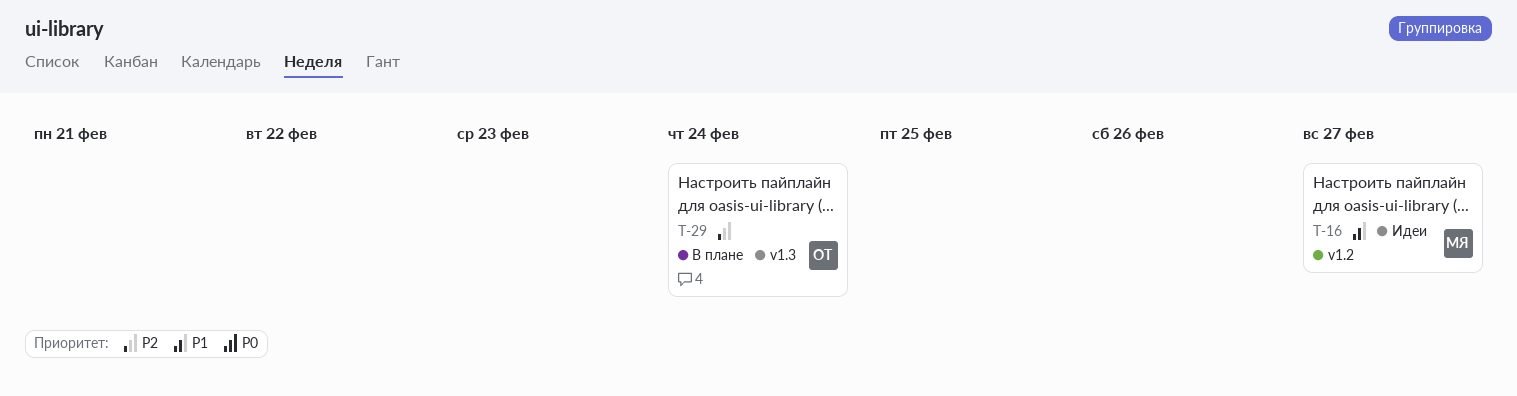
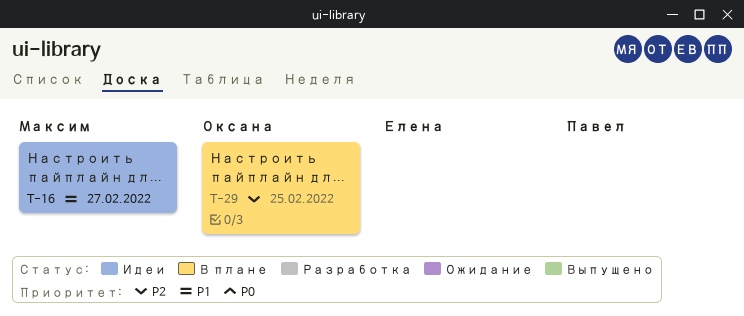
T-29, due: Feb 24 -> Feb 25

